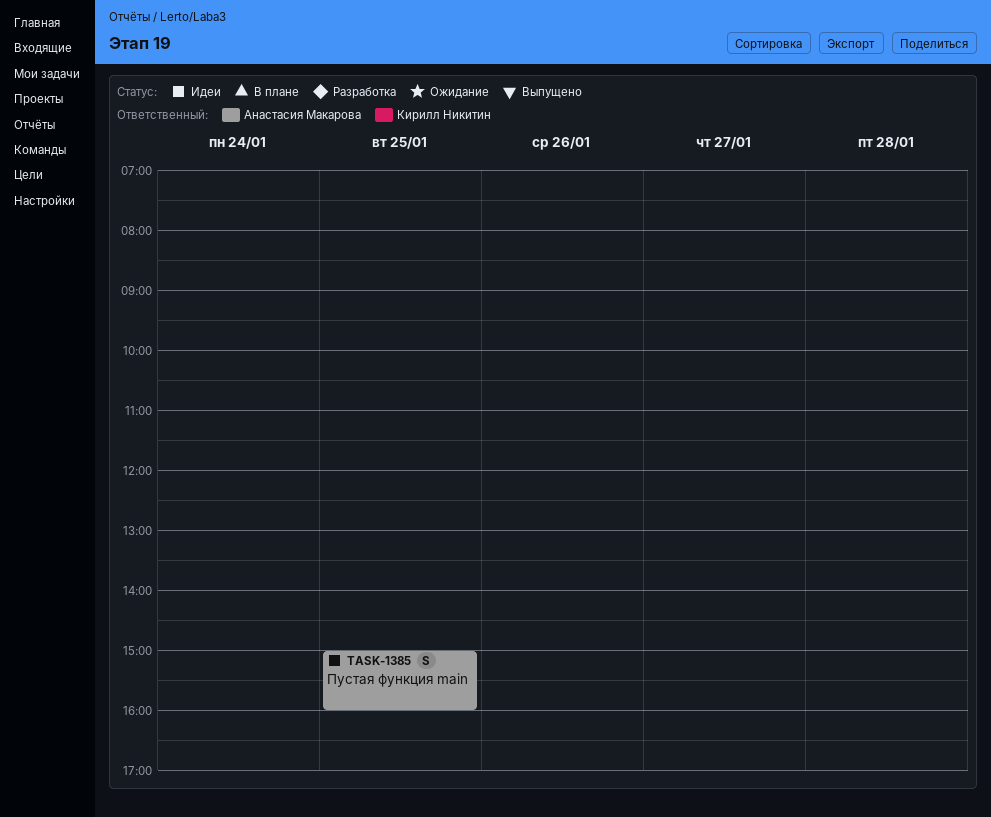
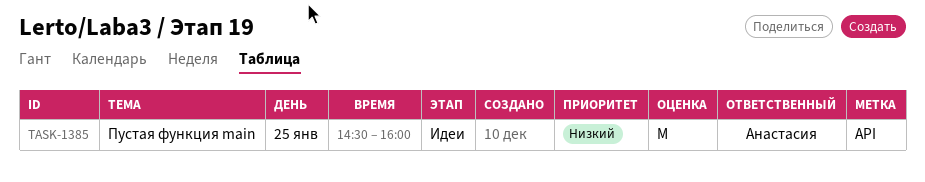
TASK-1385, estimate: S -> M
TASK-1385, begins: 15:00 -> 14:30

